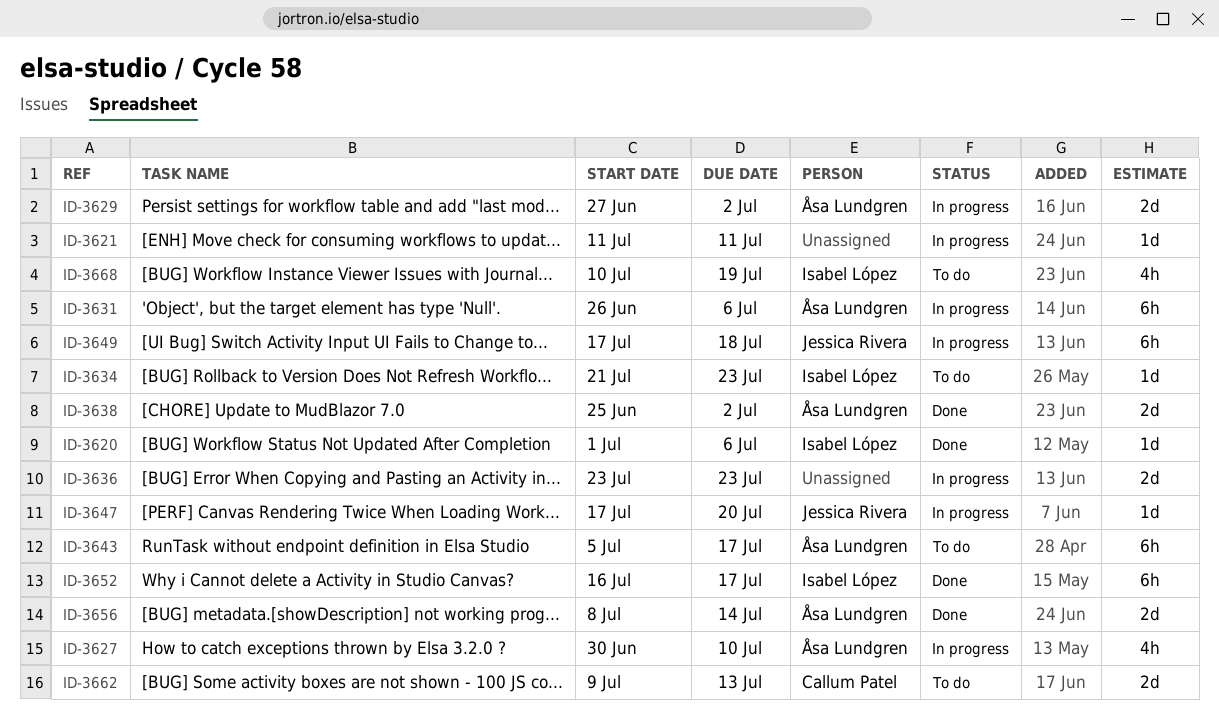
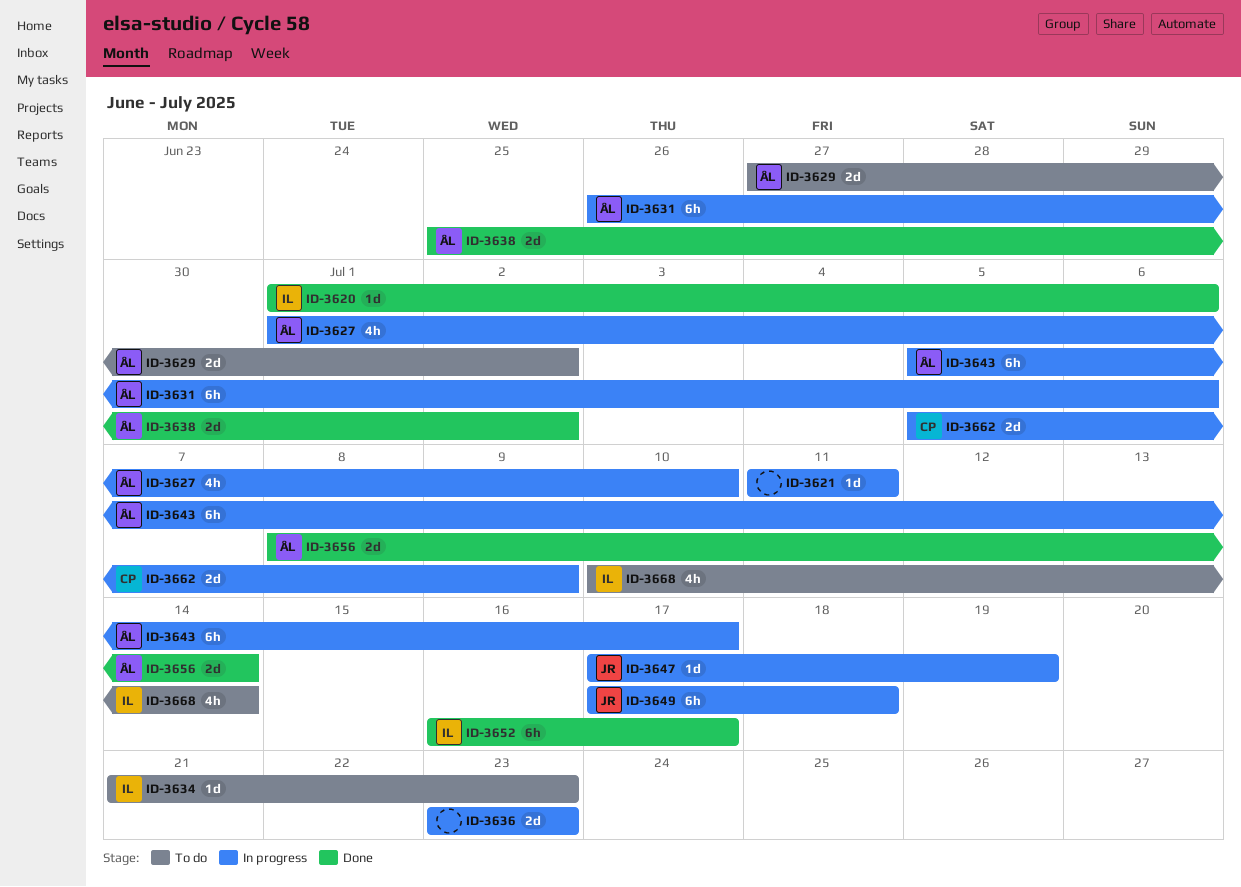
ID-3627, start: Jun 30 -> Jul 1
ID-3629, status: In progress -> To do
ID-3643, status: To do -> In progress
ID-3647, due: Jul 20 -> Jul 19
ID-3662, status: To do -> In progress
ID-3662, start: Jul 9 -> Jul 5
ID-3662, due: Jul 13 -> Jul 9
ID-3668, due: Jul 19 -> Jul 14

